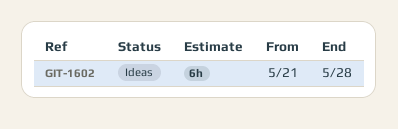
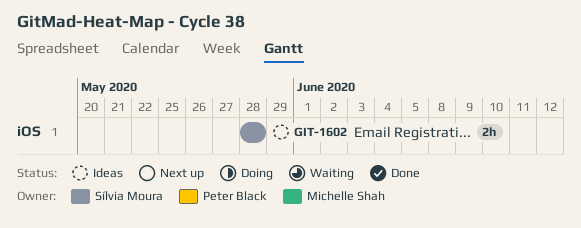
GIT-1602, estimate: 6h -> 2h
GIT-1602, start: May 21 -> May 28

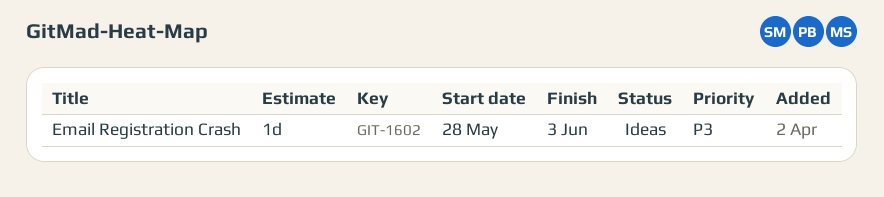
GIT-1602, estimate: 2h -> 1d
GIT-1602, due: May 28 -> Jun 3

